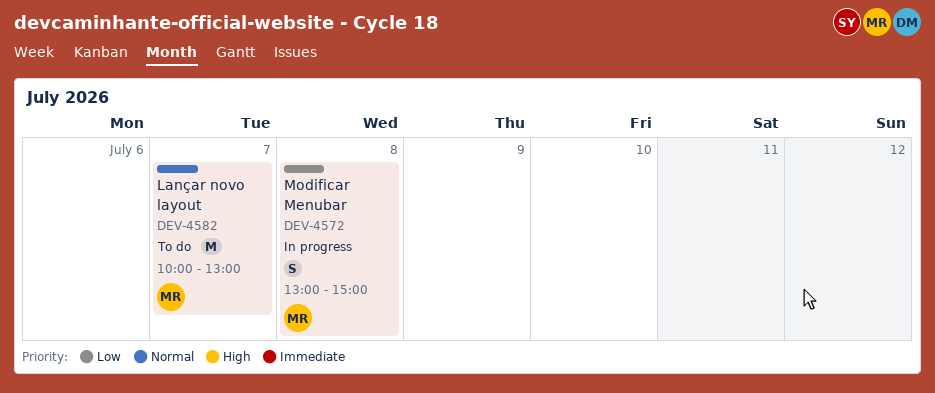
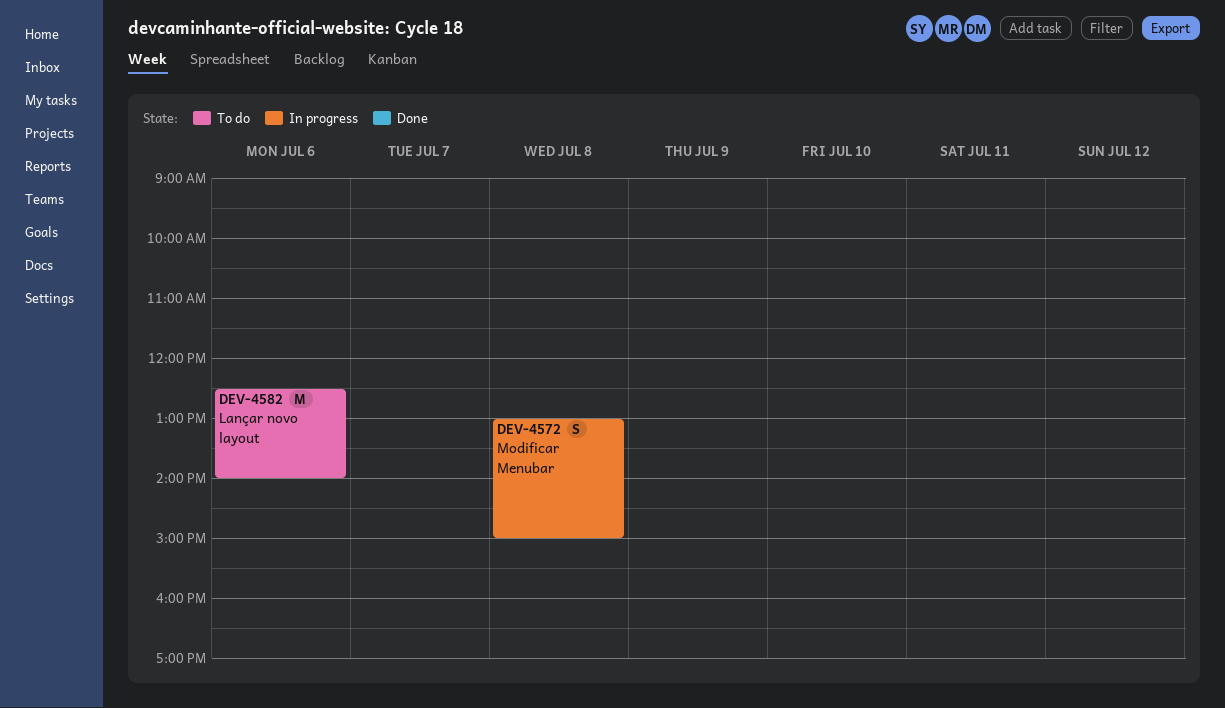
DEV-4582, day: Jul 7 -> Jul 6
DEV-4582, begins: 10:00 -> 12:30
DEV-4582, ends: 13:00 -> 14:00

